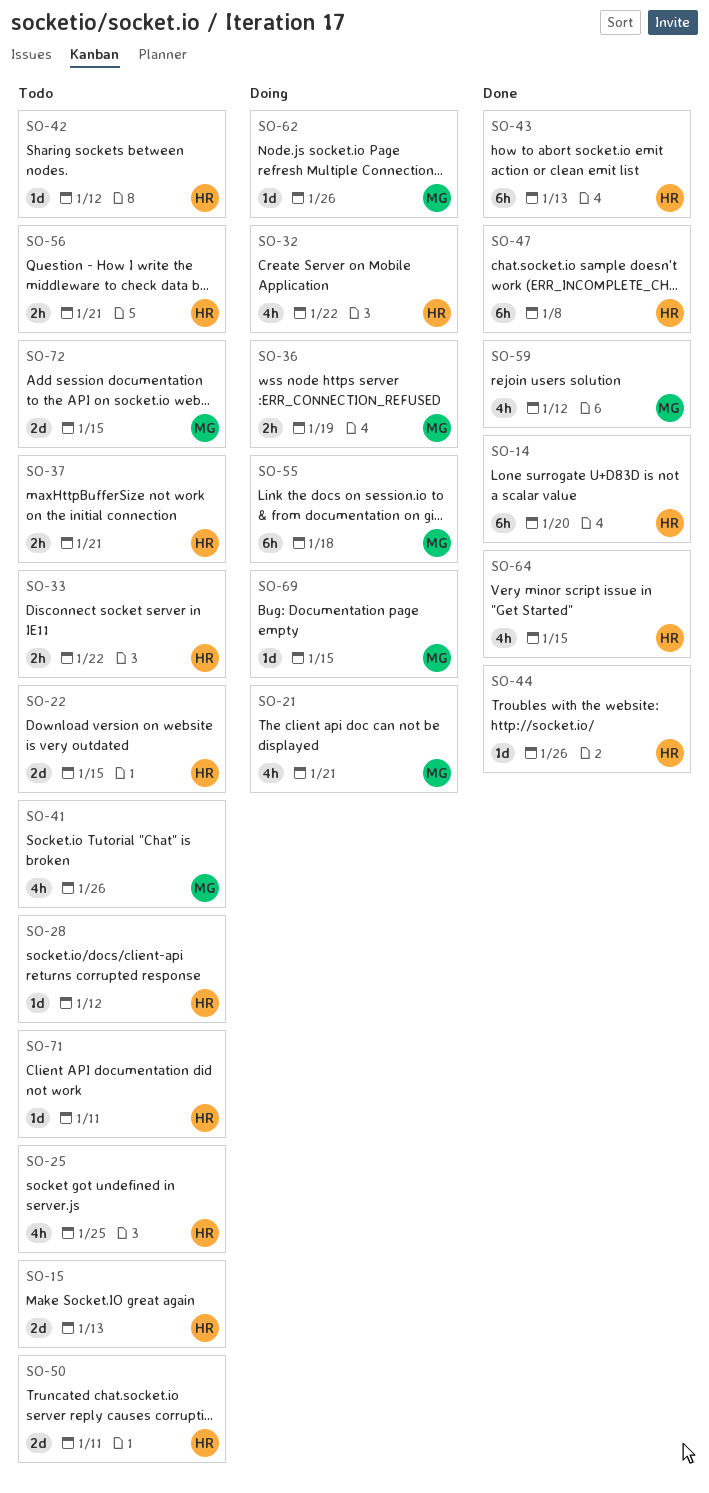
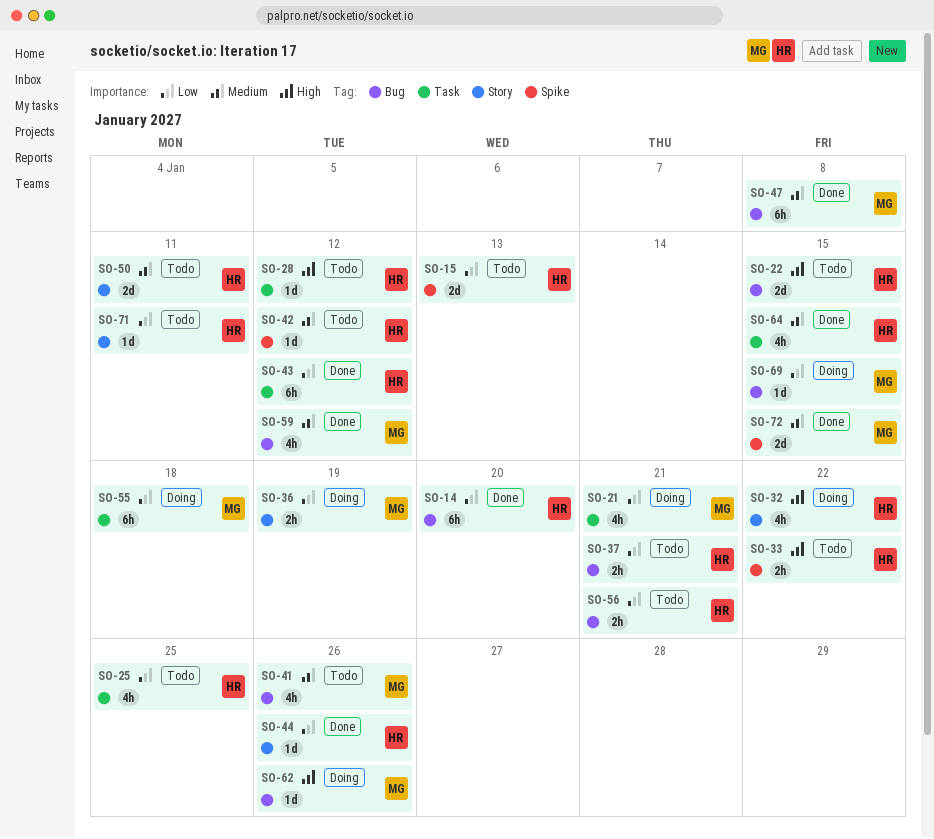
SO-43, due: Jan 13 -> Jan 12
SO-47, owner: HR -> MG
SO-72, status: Todo -> Done

